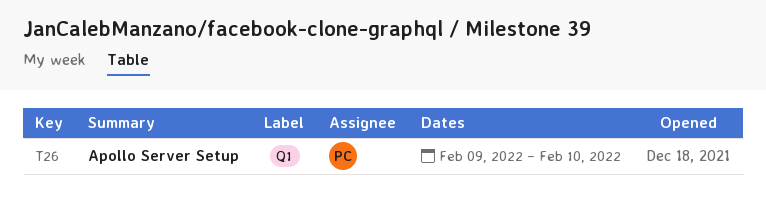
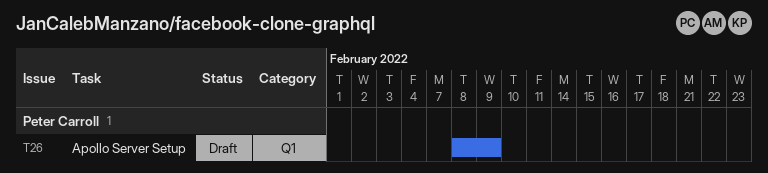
T26, start: Feb 9 -> Feb 8
T26, due: Feb 10 -> Feb 9

